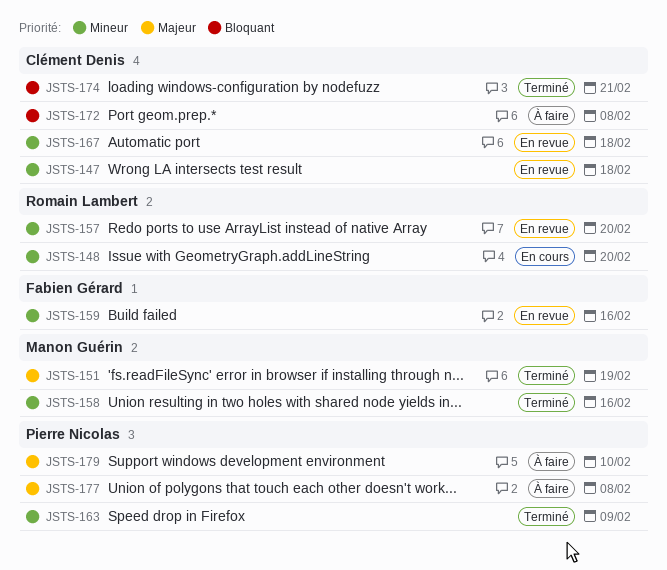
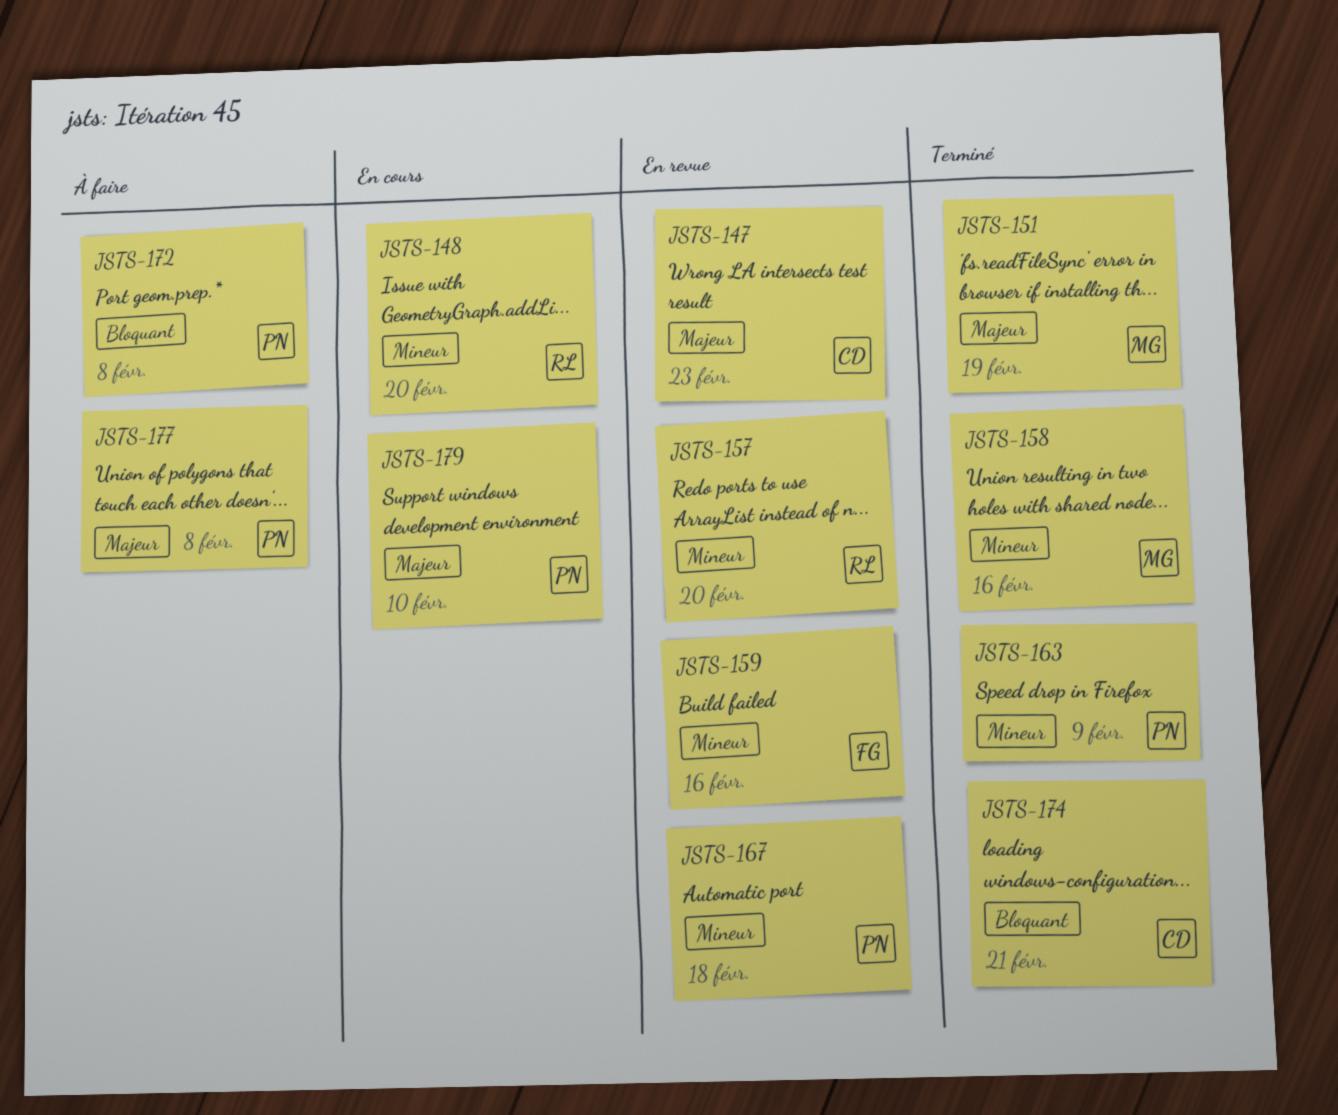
JSTS-147, priority: Mineur -> Majeur
JSTS-147, due: Feb 18 -> Feb 23
JSTS-167, owner: Clément Denis -> Pierre Nicolas
JSTS-172, owner: Clément Denis -> Pierre Nicolas
JSTS-179, status: À faire -> En cours

